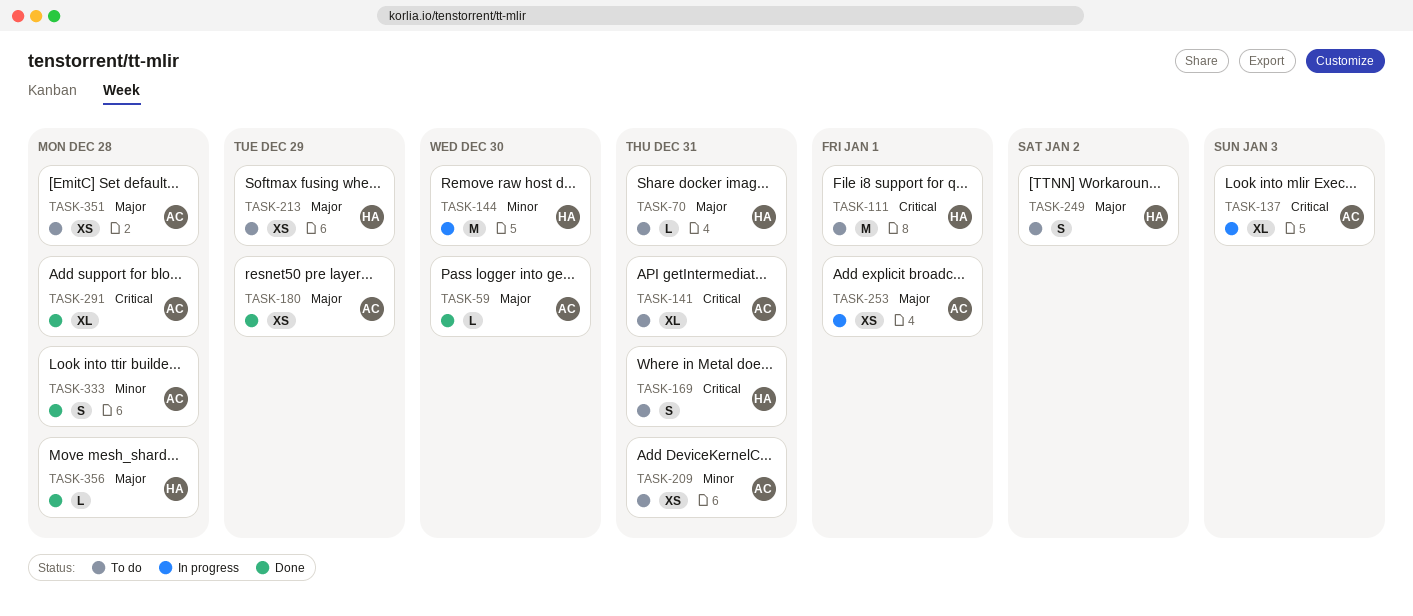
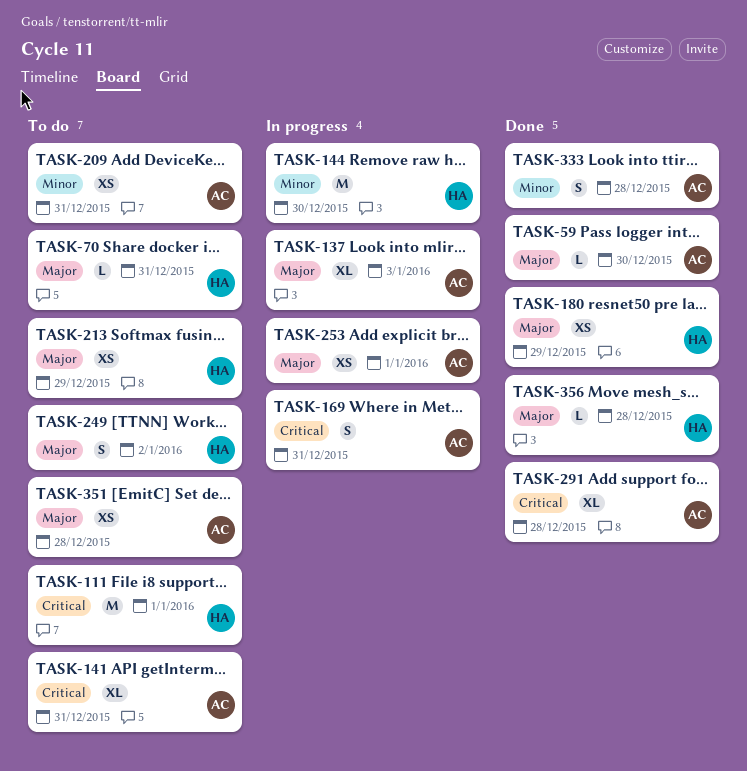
TASK-137, priority: Critical -> Major
TASK-169, status: To do -> In progress
TASK-169, owner: HA -> AC
TASK-180, owner: AC -> HA

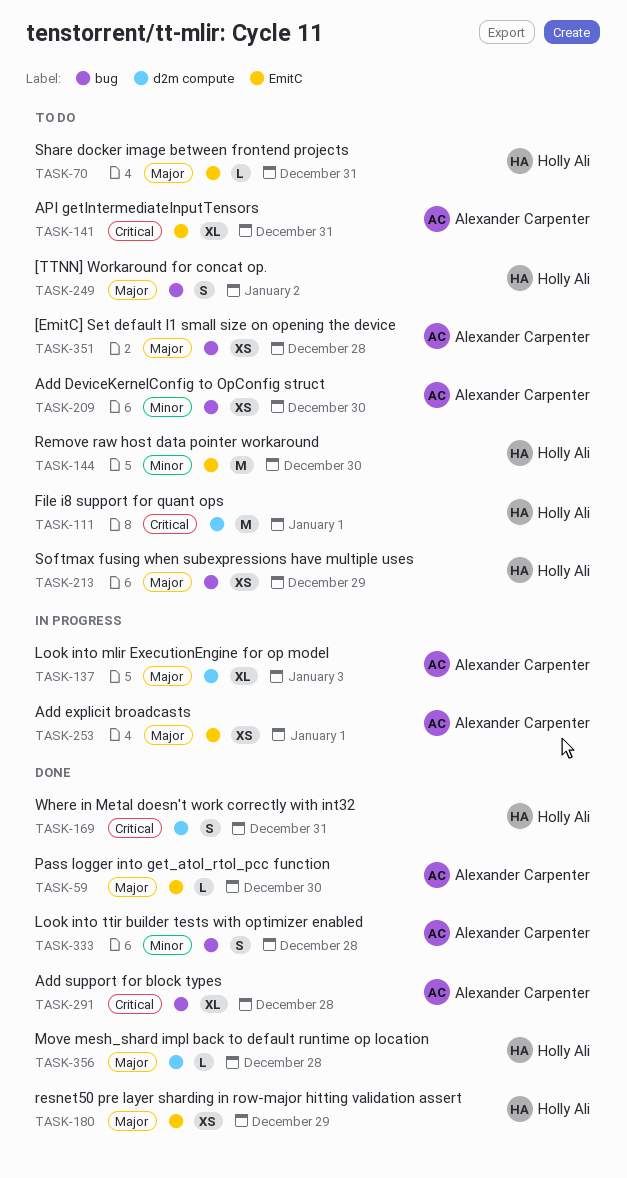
TASK-144, status: In progress -> To do
TASK-169, status: In progress -> Done
TASK-169, owner: Alexander Carpenter -> Holly Ali
TASK-209, due: Dec 31 -> Dec 30

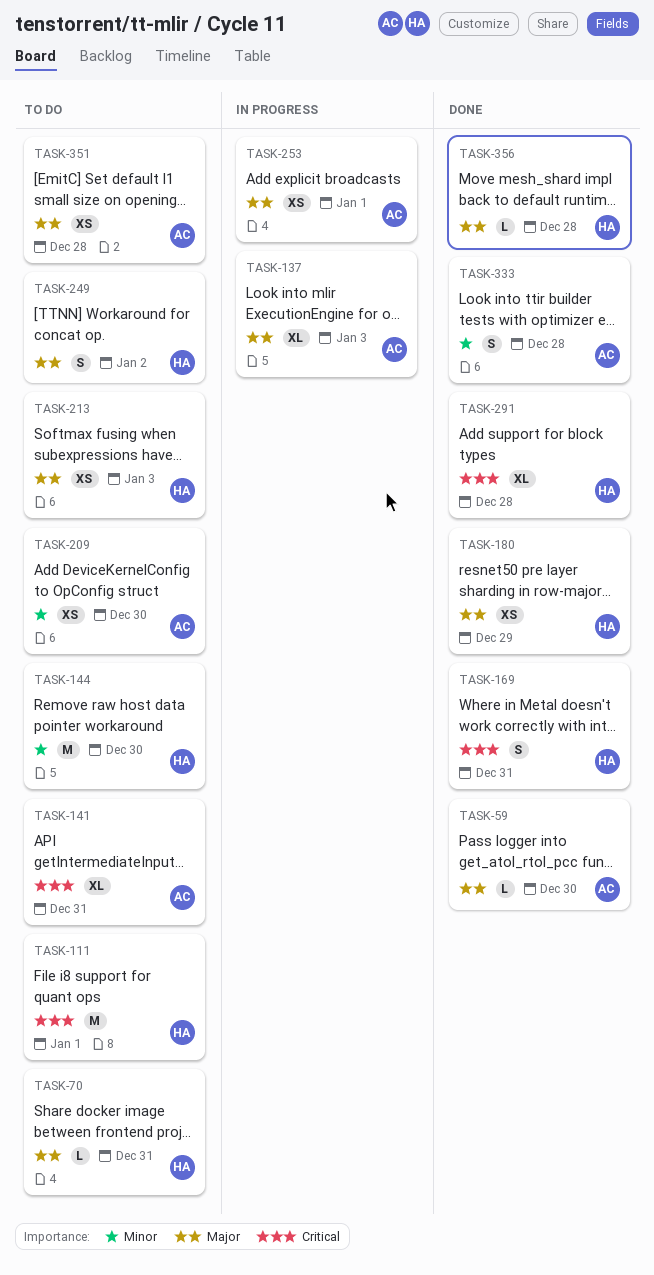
TASK-213, due: Dec 29 -> Jan 3
TASK-291, owner: Alexander Carpenter -> Holly Ali

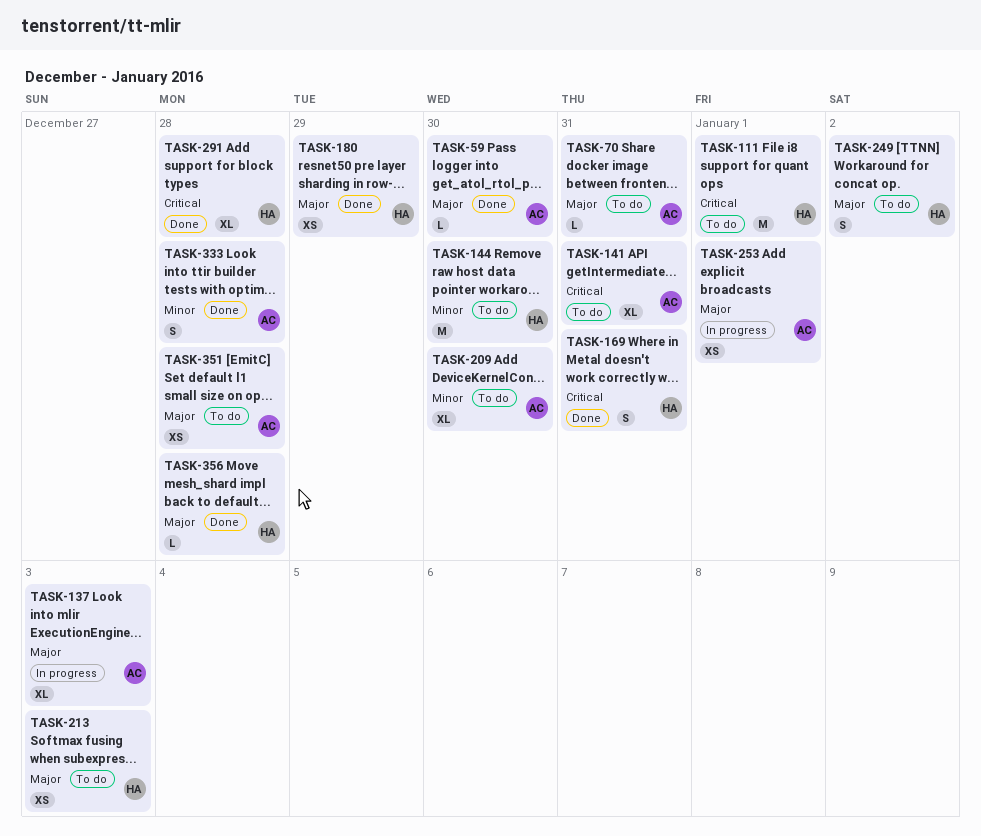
TASK-70, owner: HA -> AC
TASK-209, estimate: XS -> XL

